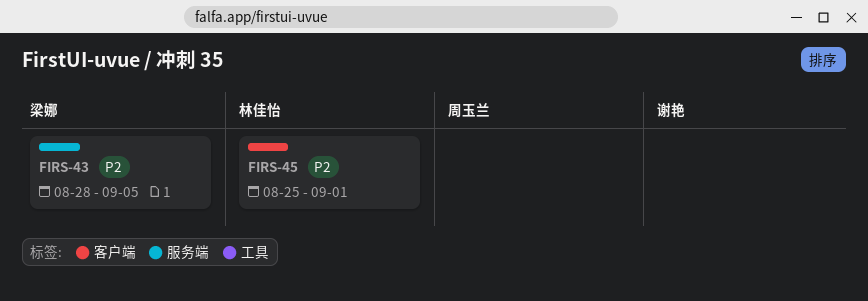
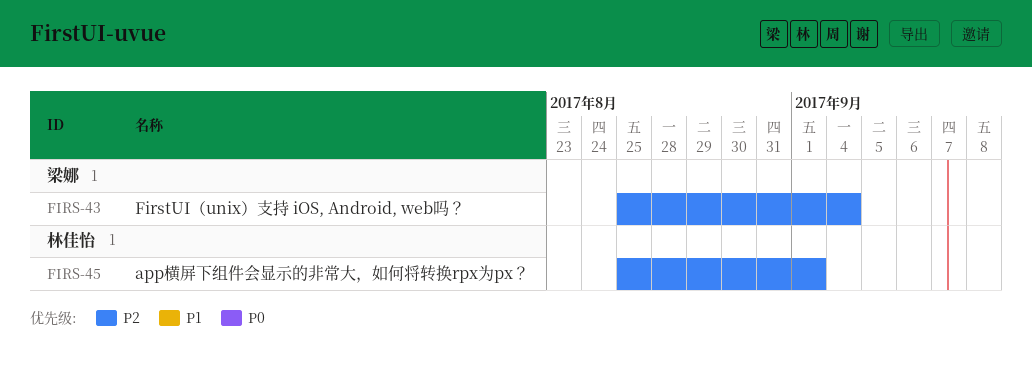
FIRS-43, start: Aug 28 -> Aug 25
FIRS-43, due: Sep 5 -> Sep 4

